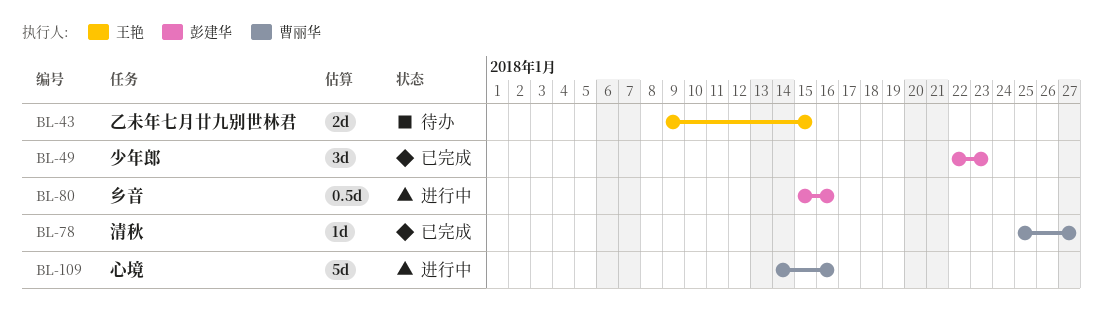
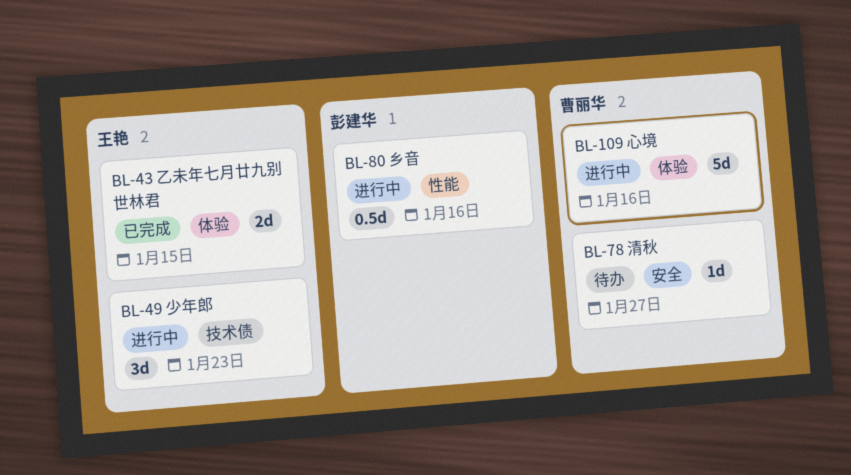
BL-43, status: 待办 -> 已完成
BL-49, status: 已完成 -> 进行中
BL-49, owner: 彭建华 -> 王艳
BL-78, status: 已完成 -> 待办

